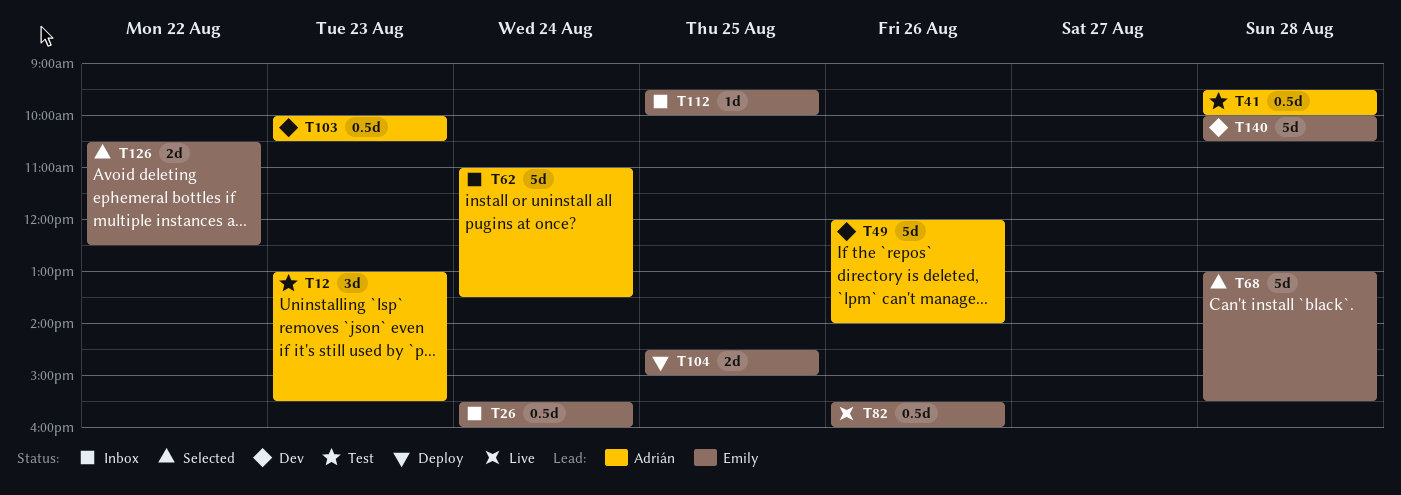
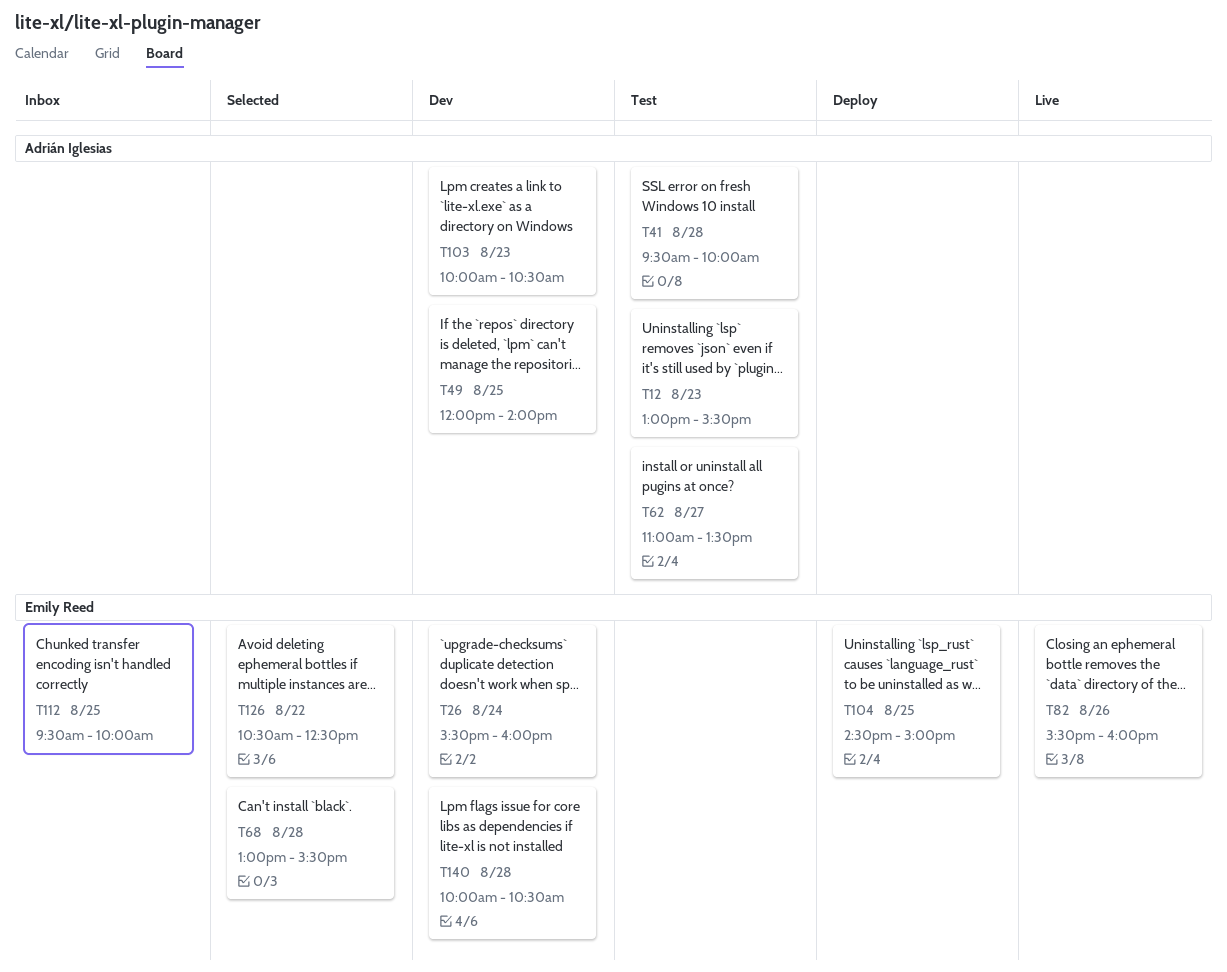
T26, status: Inbox -> Dev
T49, day: Aug 26 -> Aug 25
T62, status: Inbox -> Test
T62, day: Aug 24 -> Aug 27

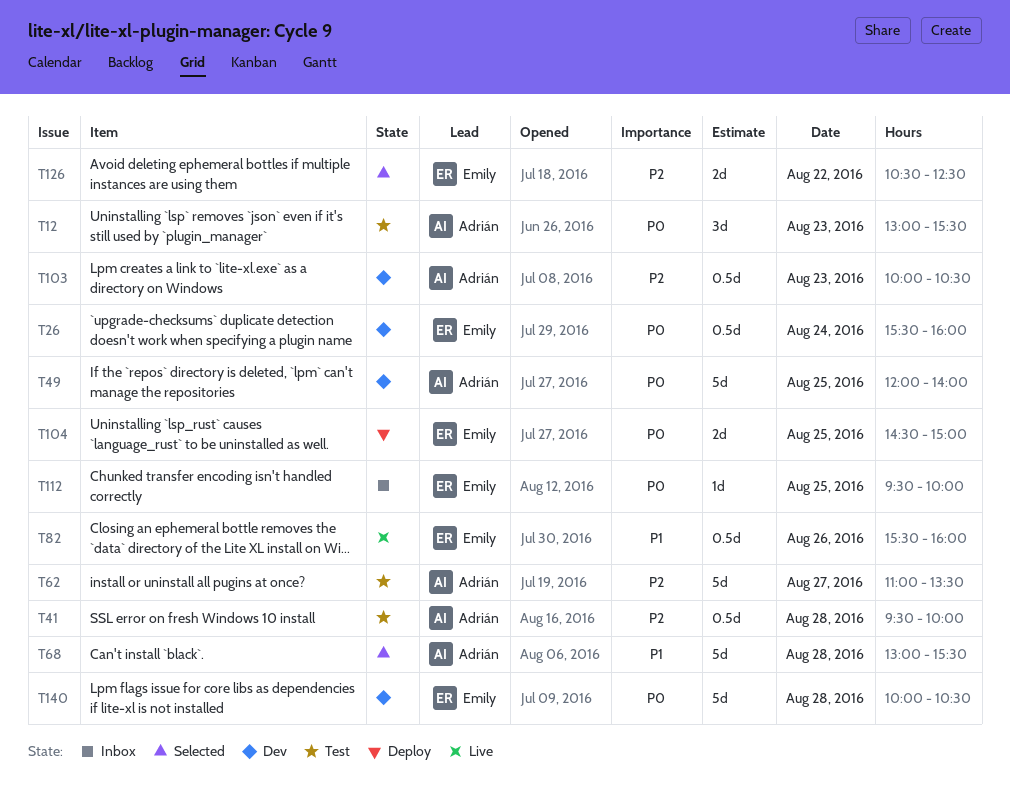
T68, owner: Emily Reed -> Adrián Iglesias

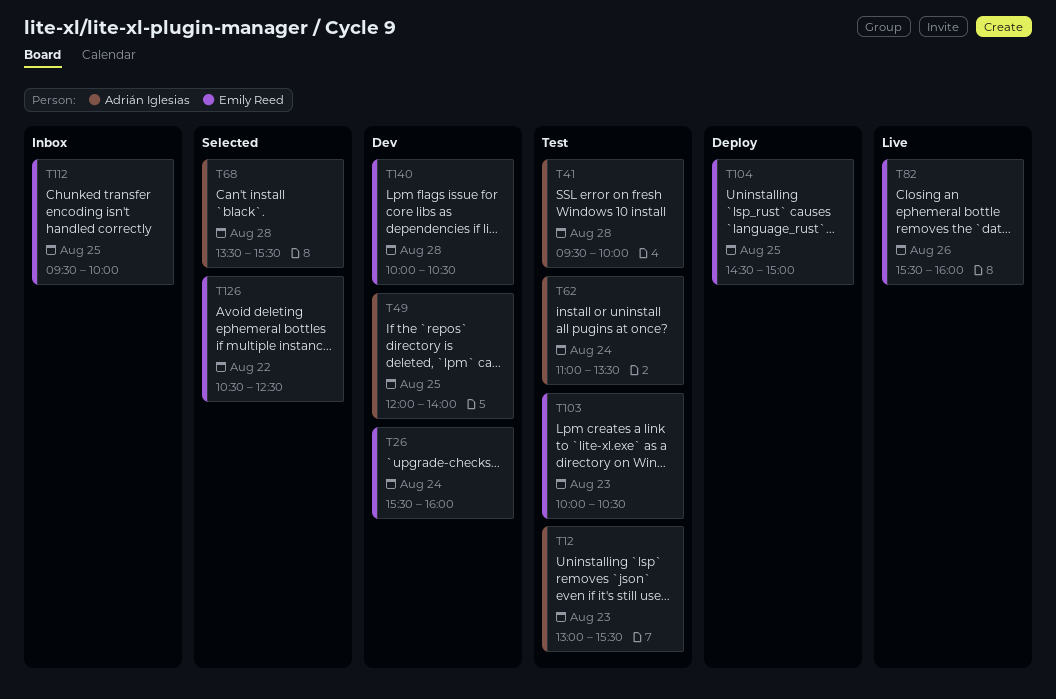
T62, day: Aug 27 -> Aug 24
T68, begins: 13:00 -> 13:30
T103, status: Dev -> Test
T103, owner: Adrián Iglesias -> Emily Reed

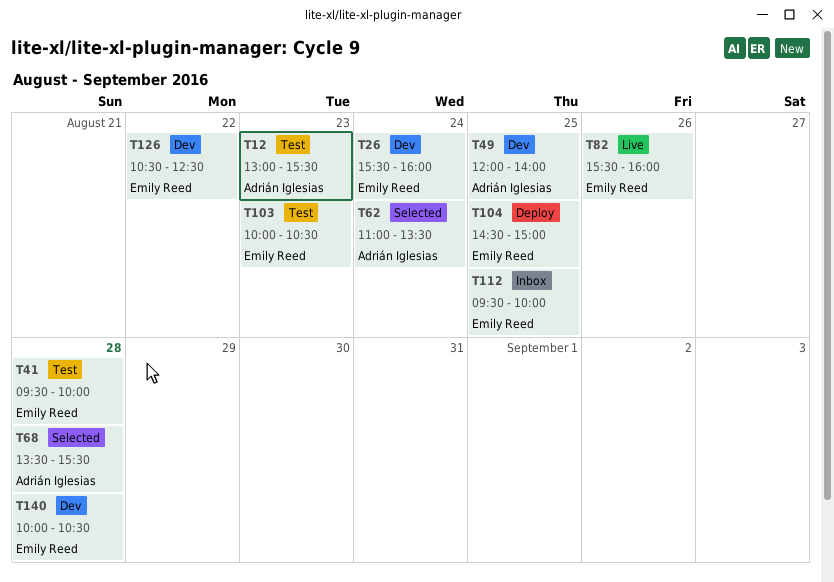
T41, owner: Adrián Iglesias -> Emily Reed
T62, status: Test -> Selected
T126, status: Selected -> Dev

